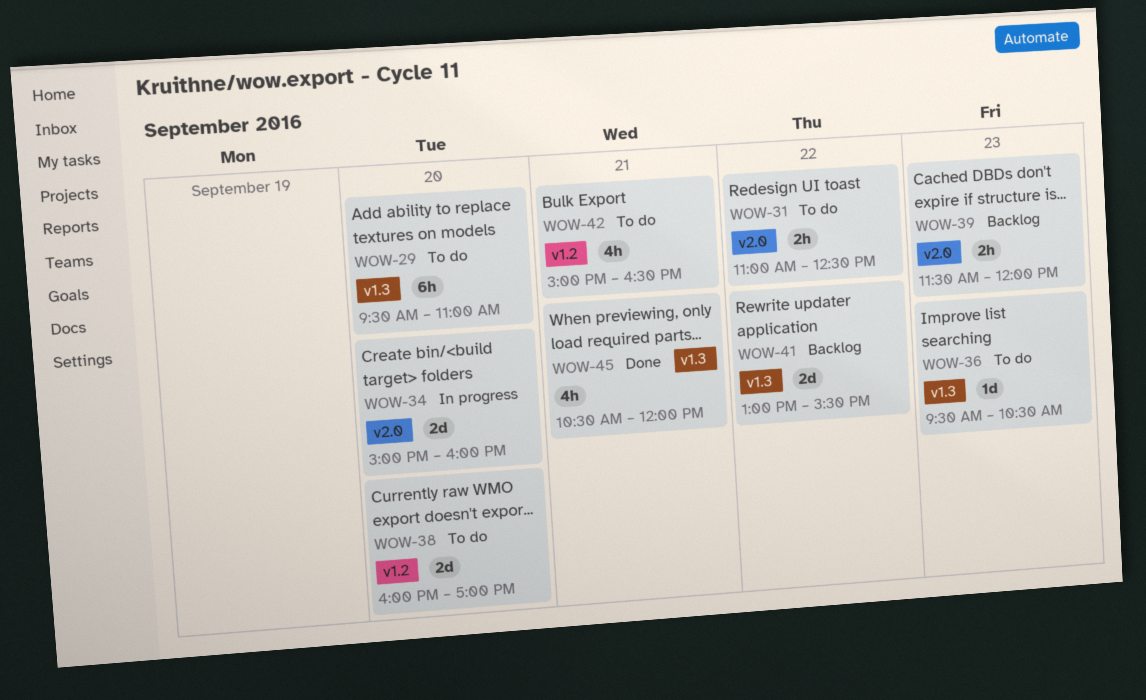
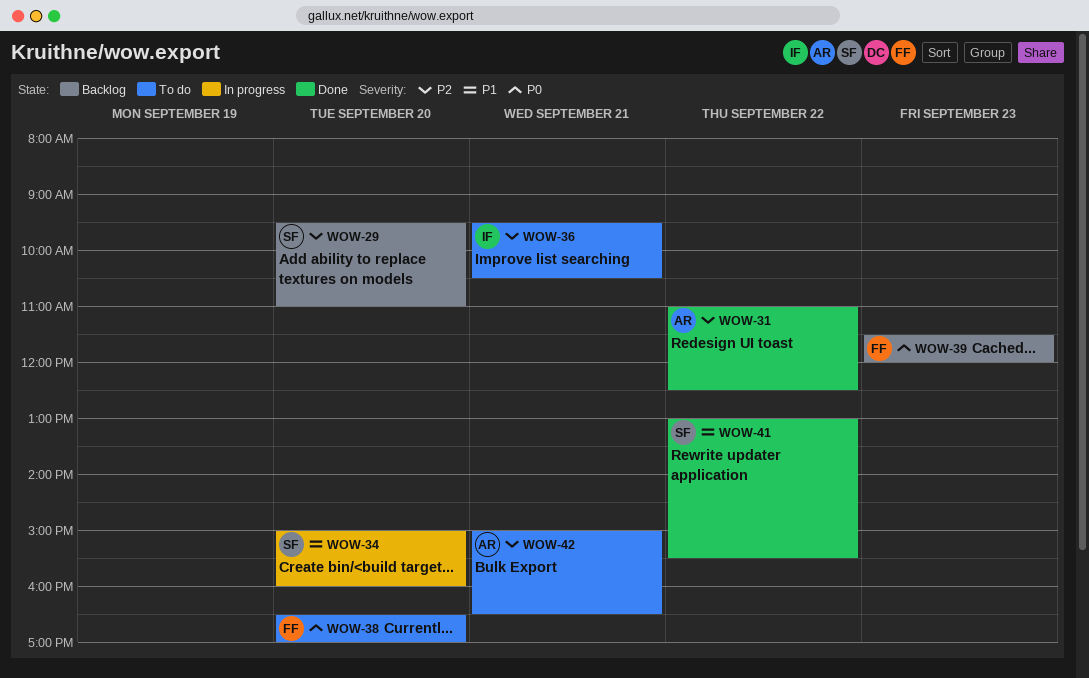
WOW-29, status: To do -> Backlog
WOW-31, status: To do -> Done
WOW-36, day: Sep 23 -> Sep 21
WOW-38, begins: 16:00 -> 16:30
WOW-41, status: Backlog -> Done
WOW-45: present -> none

